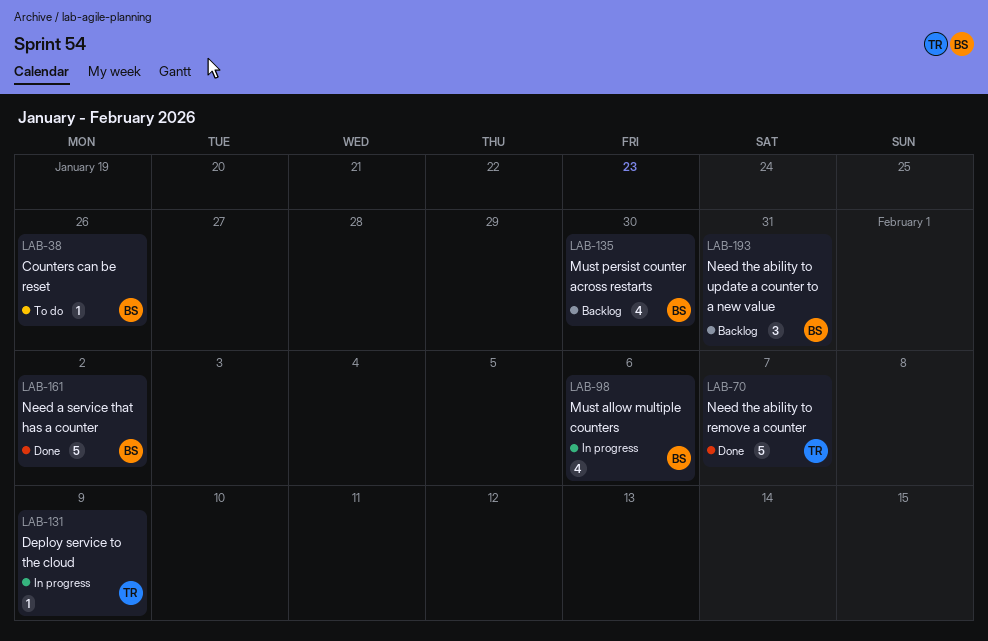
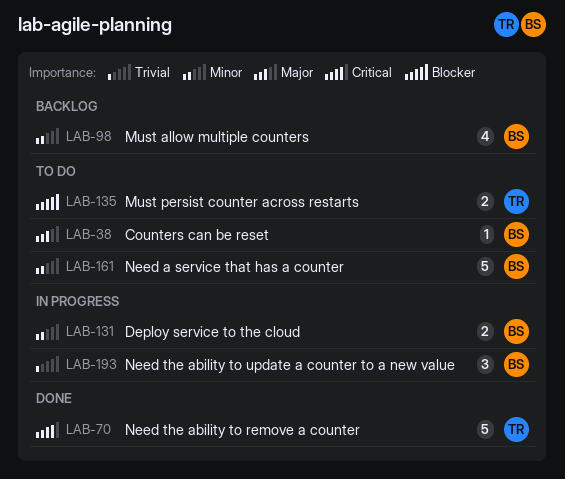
LAB-98, status: In progress -> Backlog
LAB-131, owner: TR -> BS
LAB-131, estimate: 1 -> 2
LAB-135, status: Backlog -> To do
LAB-135, owner: BS -> TR
LAB-135, estimate: 4 -> 2
LAB-161, status: Done -> To do
LAB-193, status: Backlog -> In progress

